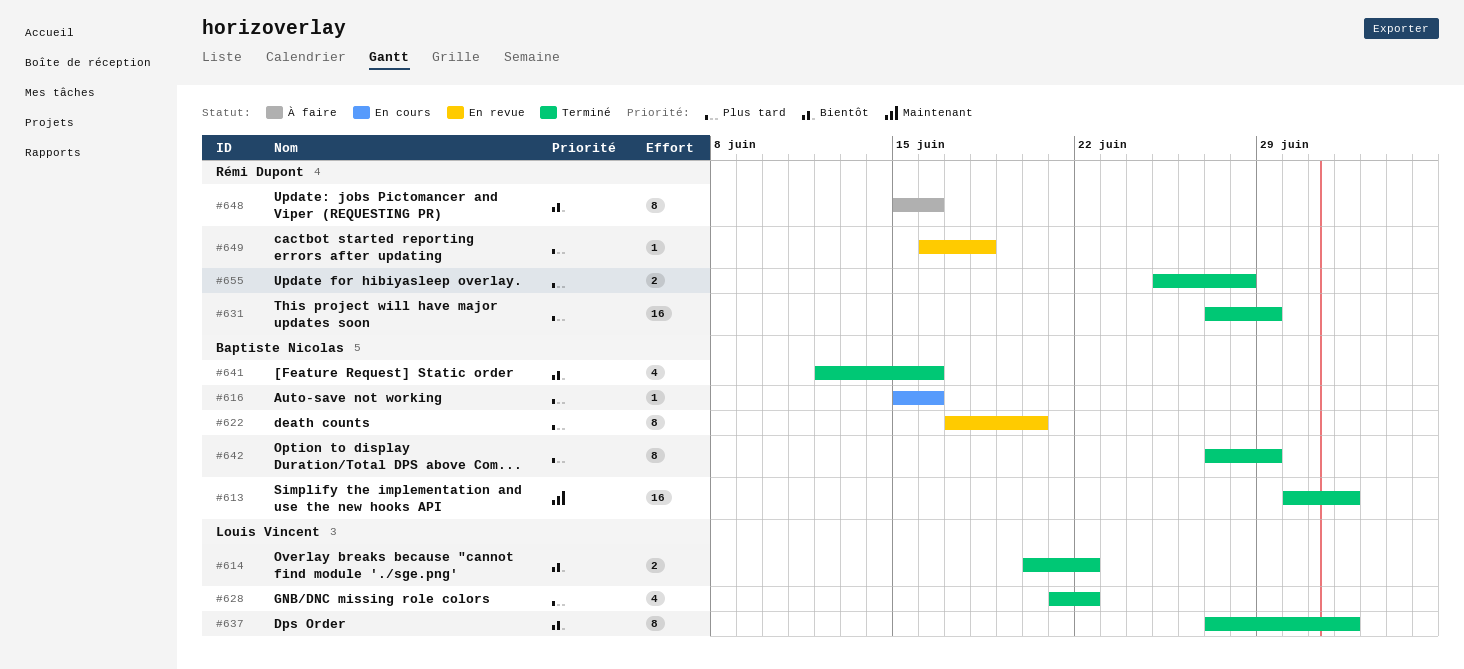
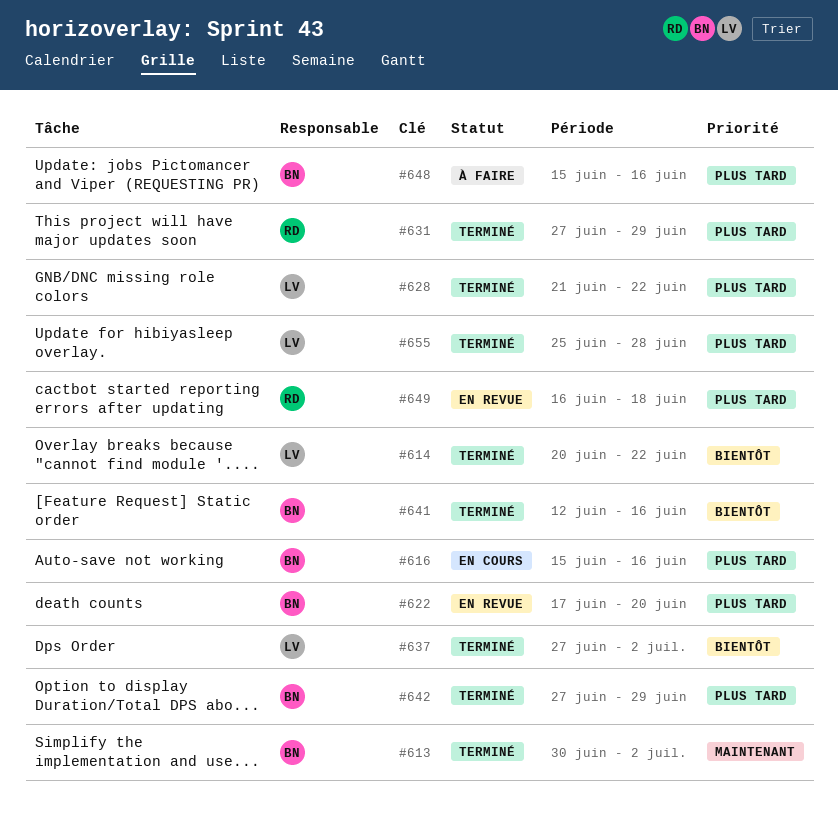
#648, owner: Rémi Dupont -> Baptiste Nicolas
#648, priority: Bientôt -> Plus tard
#655, owner: Rémi Dupont -> Louis Vincent

